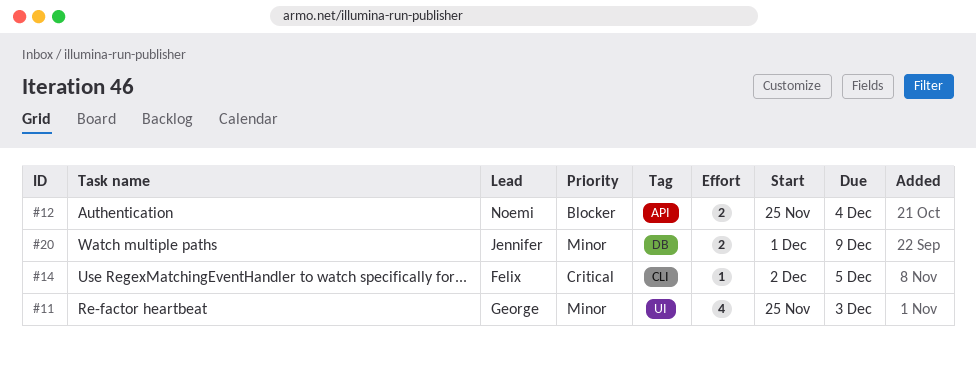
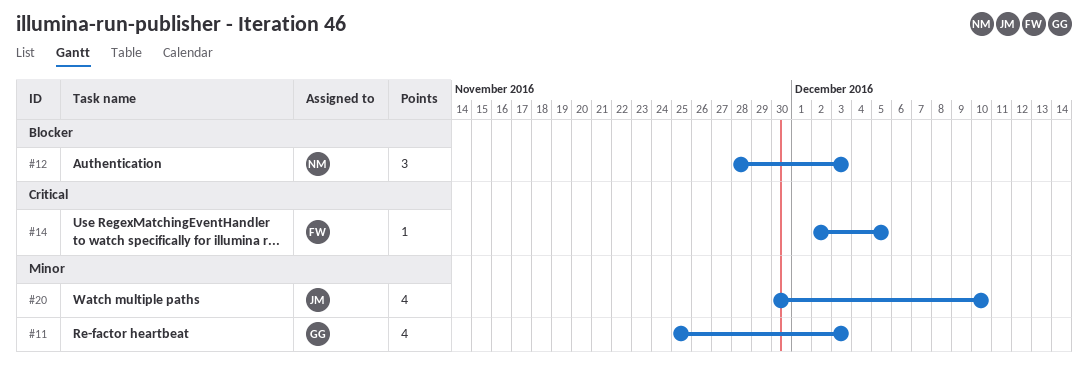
#12, estimate: 2 -> 3
#12, start: Nov 25 -> Nov 28
#12, due: Dec 4 -> Dec 3
#20, estimate: 2 -> 4
#20, start: Dec 1 -> Nov 30
#20, due: Dec 9 -> Dec 10

